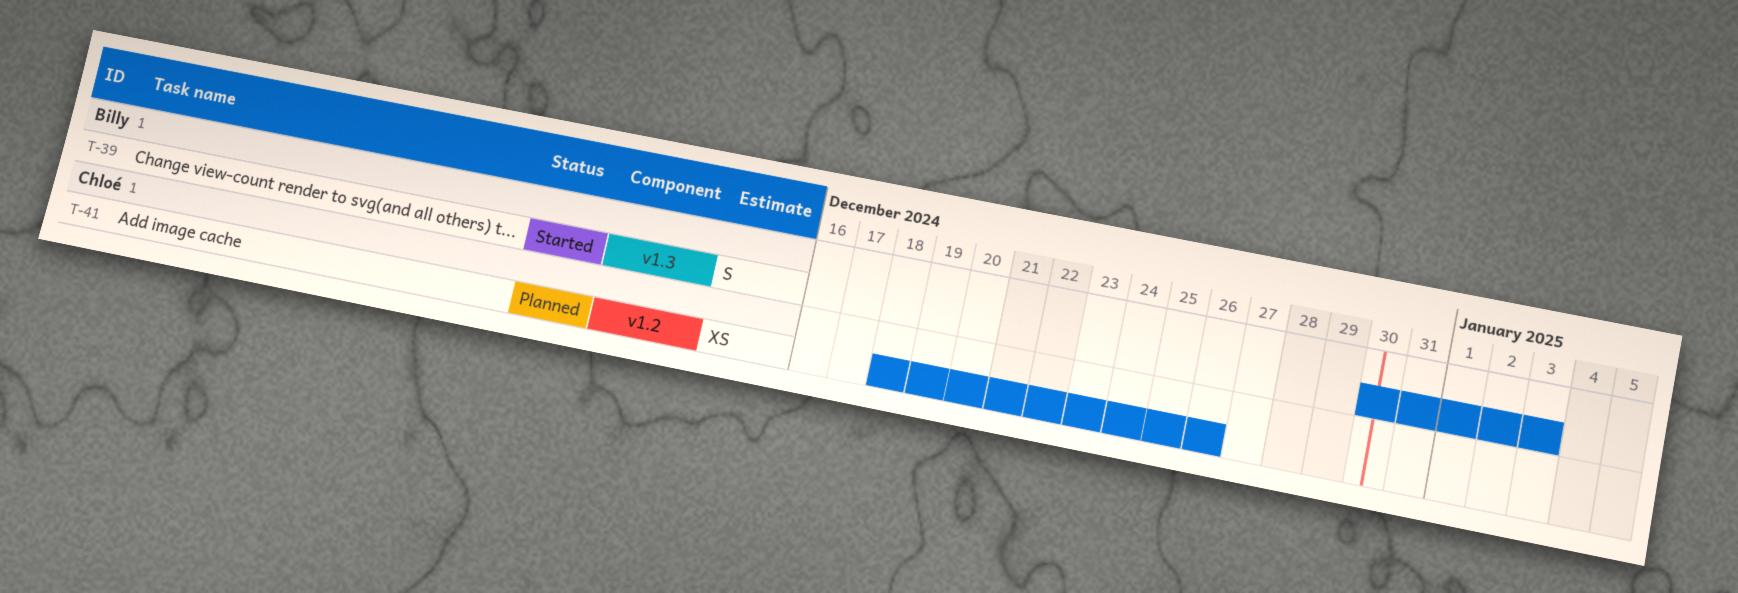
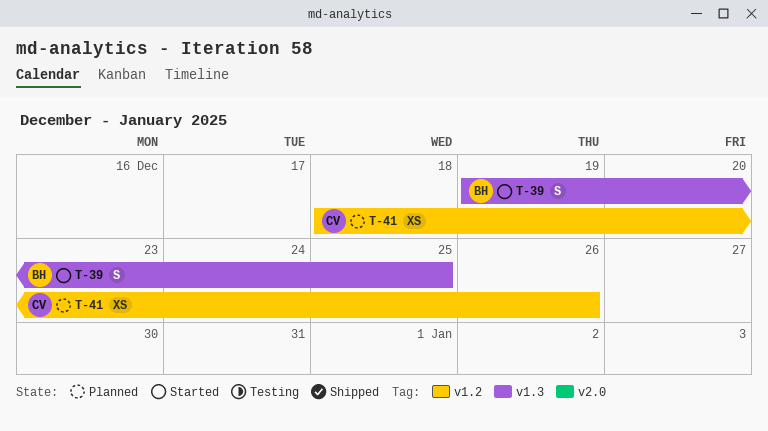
T-39, start: Dec 30 -> Dec 19
T-39, due: Jan 3 -> Dec 25

